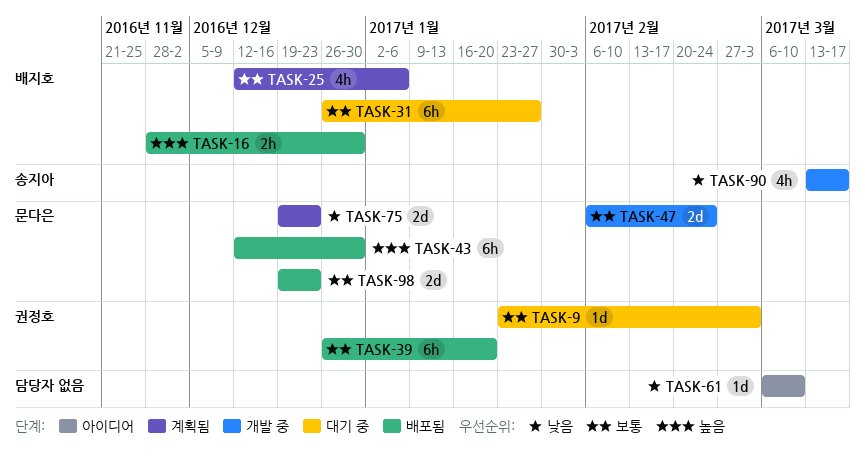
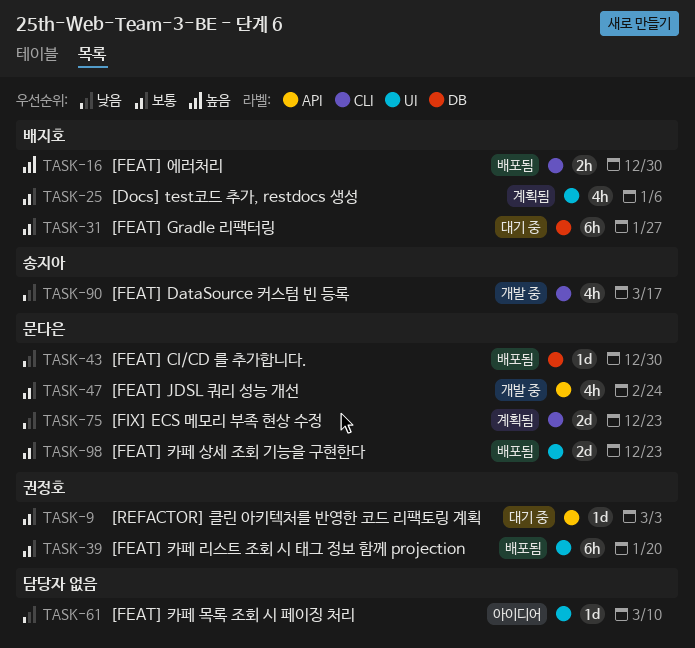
TASK-43, priority: 높음 -> 낮음
TASK-43, estimate: 6h -> 1d
TASK-47, estimate: 2d -> 4h

